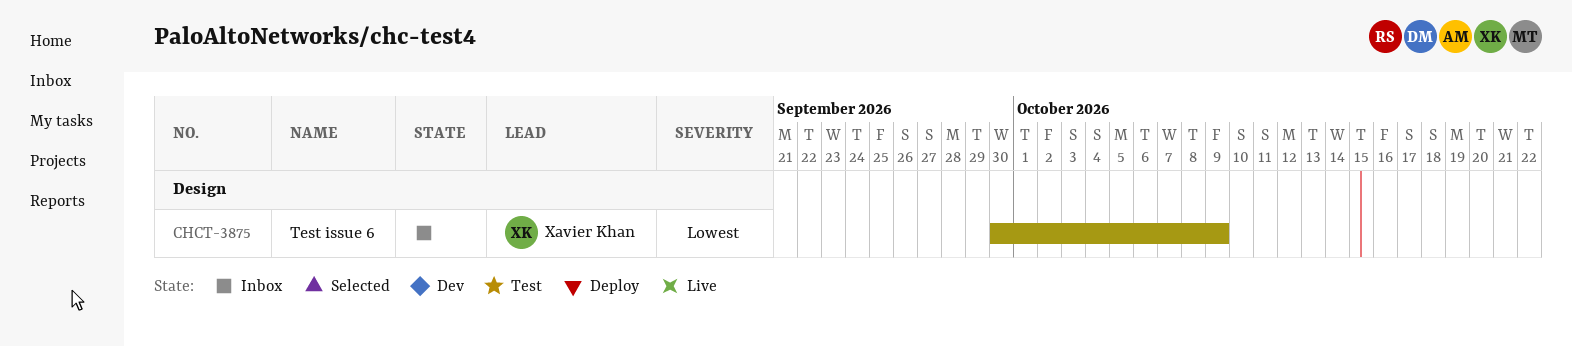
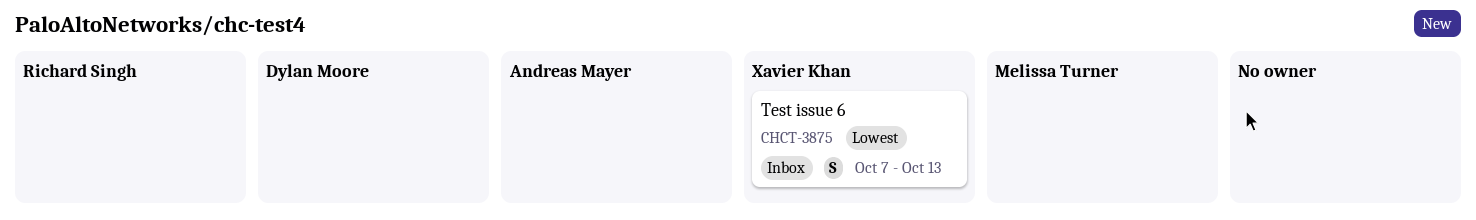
CHCT-3875, start: Sep 30 -> Oct 7
CHCT-3875, due: Oct 9 -> Oct 13

